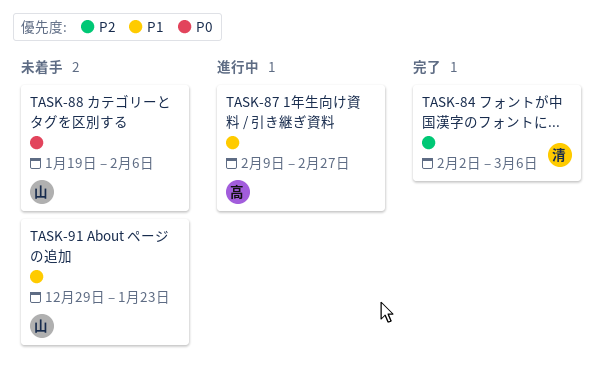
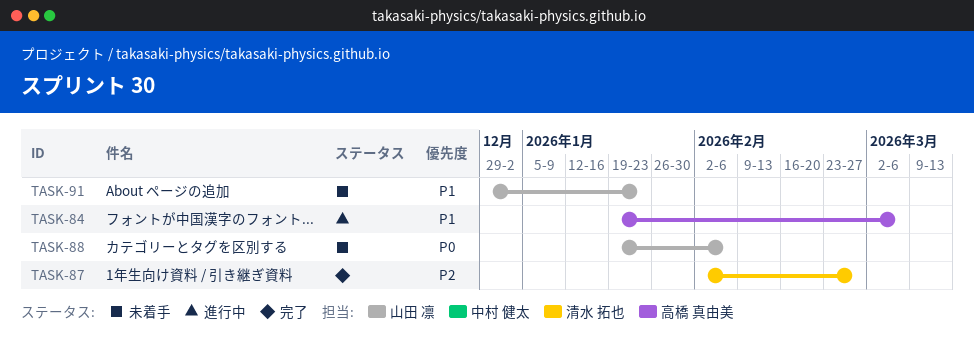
TASK-84, status: 完了 -> 進行中
TASK-84, owner: 清水 拓也 -> 高橋 真由美
TASK-84, priority: P2 -> P1
TASK-84, start: Feb 2 -> Jan 19
TASK-87, status: 進行中 -> 完了
TASK-87, owner: 高橋 真由美 -> 清水 拓也
TASK-87, priority: P1 -> P2
TASK-87, start: Feb 9 -> Feb 2

